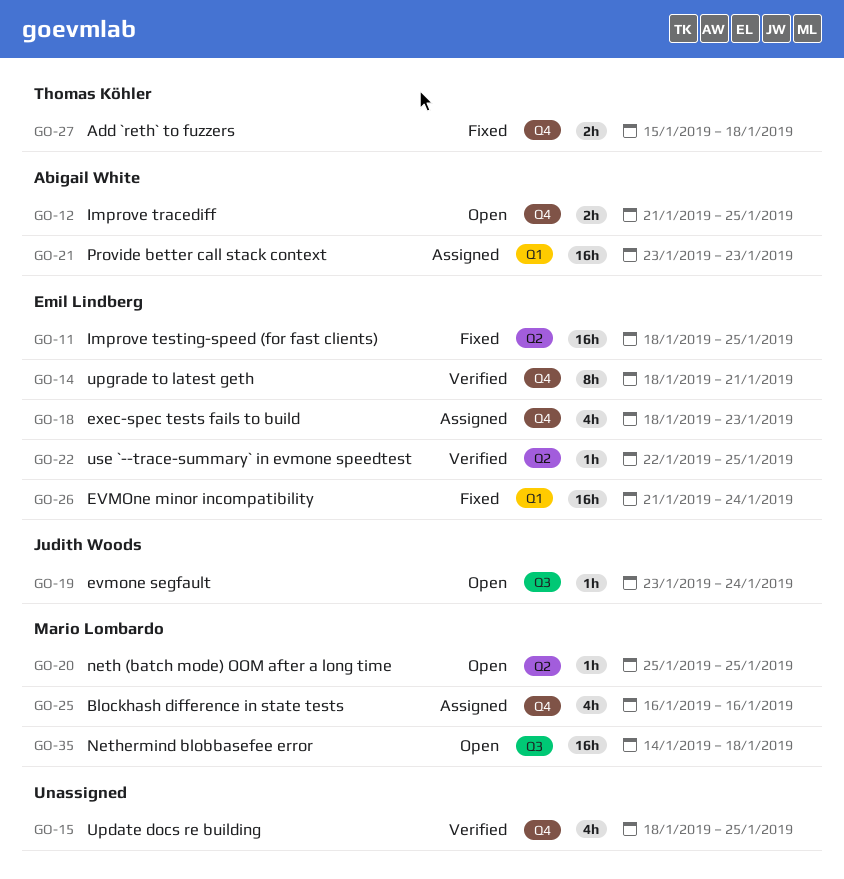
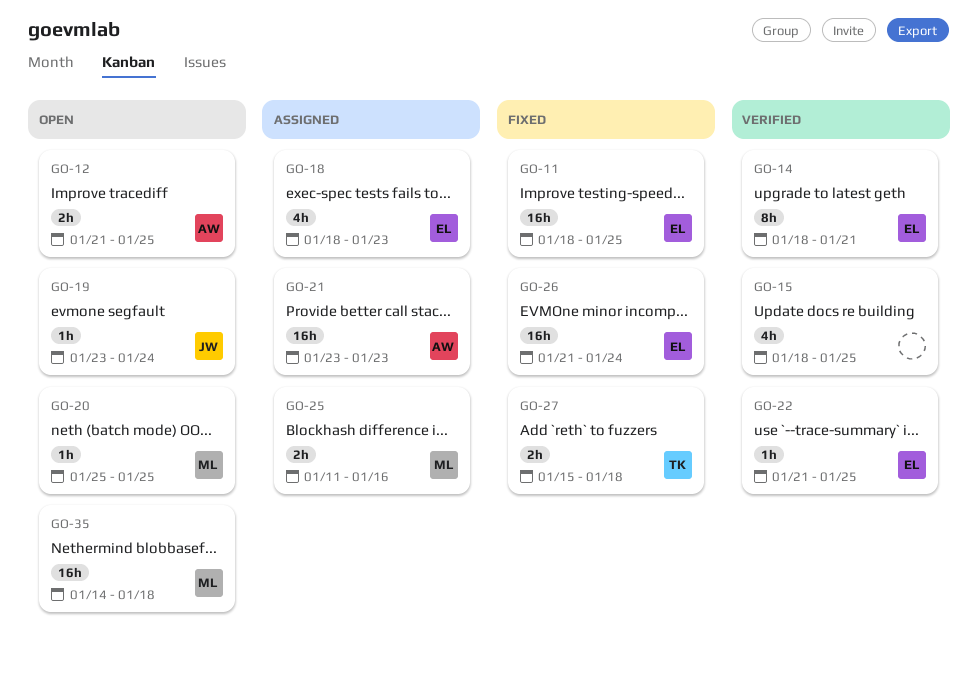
GO-22, start: Jan 22 -> Jan 21
GO-25, estimate: 4h -> 2h
GO-25, start: Jan 16 -> Jan 11

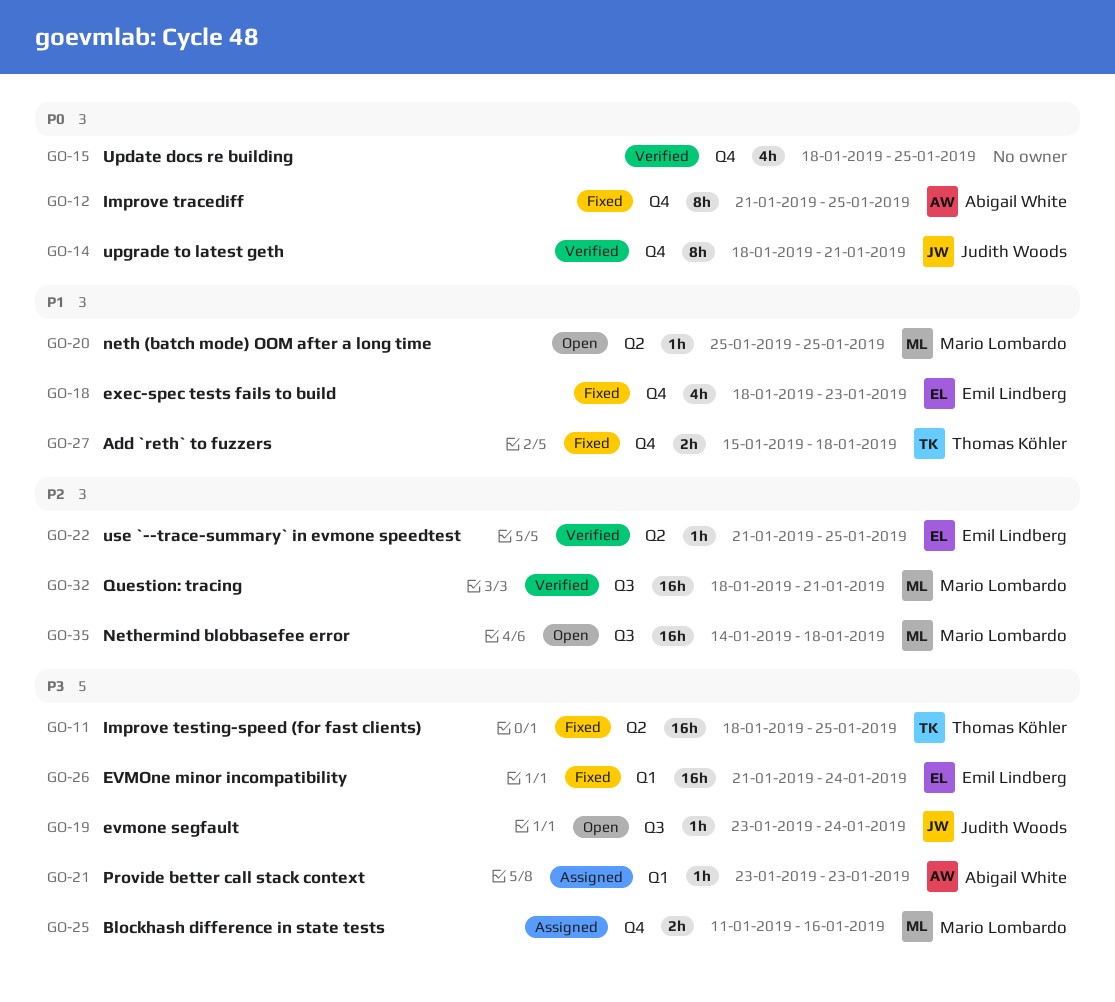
GO-11, owner: Emil Lindberg -> Thomas Köhler
GO-12, status: Open -> Fixed
GO-12, estimate: 2h -> 8h
GO-14, owner: Emil Lindberg -> Judith Woods
GO-18, status: Assigned -> Fixed
GO-21, estimate: 16h -> 1h
GO-32: none -> present

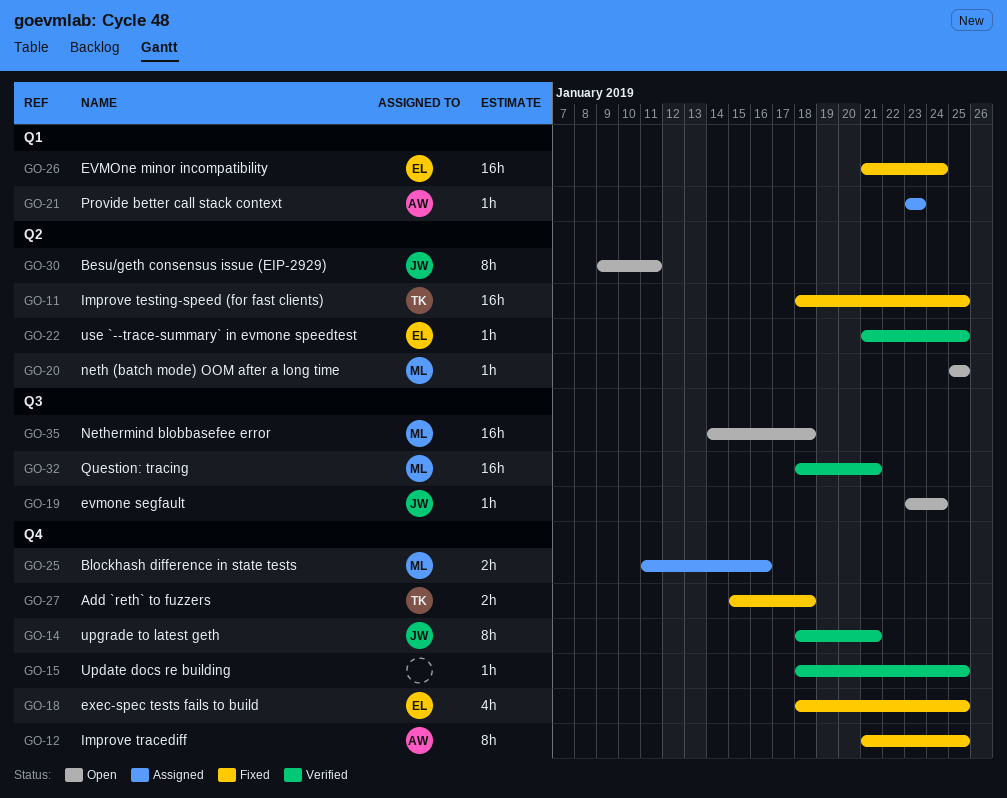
GO-15, estimate: 4h -> 1h
GO-18, due: Jan 23 -> Jan 25
GO-30: none -> present

